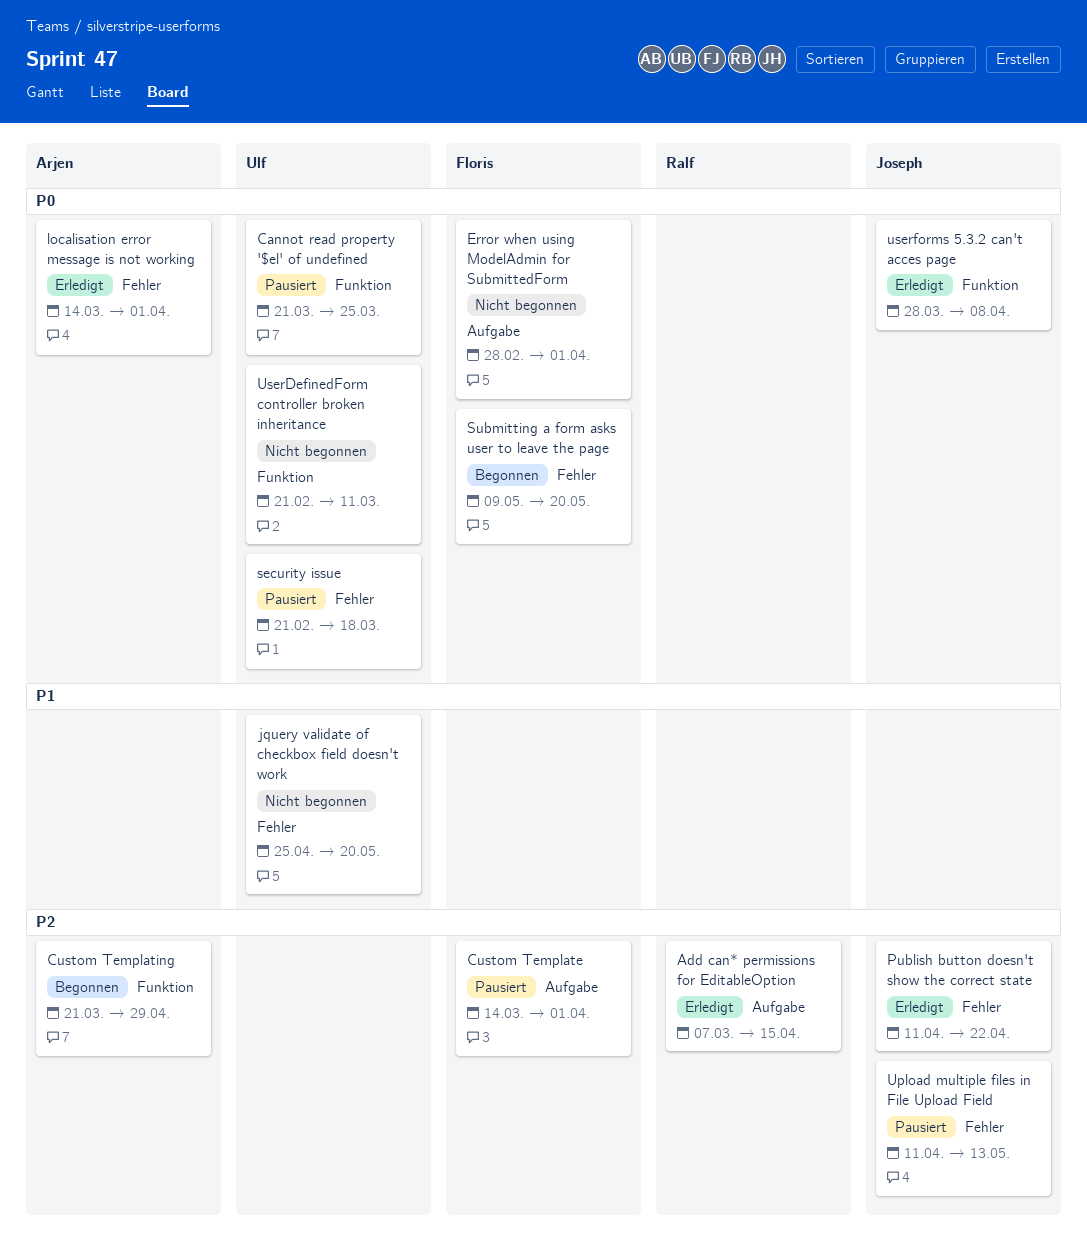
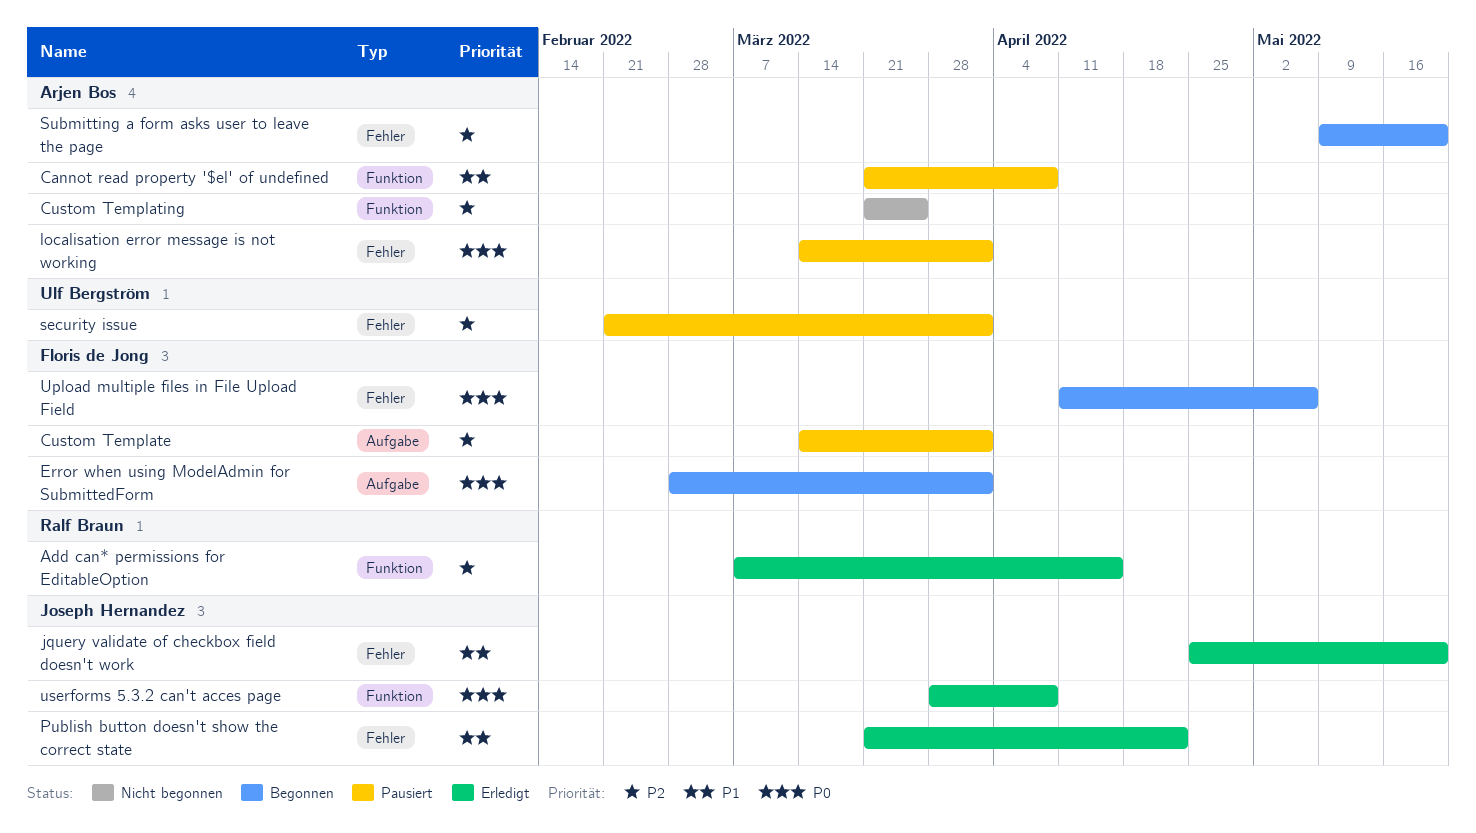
Add can* permissions for EditableOption, label: Aufgabe -> Funktion
Cannot read property '$el' of undefined, owner: Ulf Bergström -> Arjen Bos
Cannot read property '$el' of undefined, priority: P0 -> P1
Cannot read property '$el' of undefined, due: Mar 25 -> Apr 8
Custom Templating, status: Begonnen -> Nicht begonnen
Custom Templating, due: Apr 29 -> Mar 25
Error when using ModelAdmin for SubmittedForm, status: Nicht begonnen -> Begonnen
jquery validate of checkbox field doesn't work, status: Nicht begonnen -> Erledigt
jquery validate of checkbox field doesn't work, owner: Ulf Bergström -> Joseph Hernandez
localisation error message is not working, status: Erledigt -> Pausiert
Publish button doesn't show the correct state, priority: P2 -> P1
Publish button doesn't show the correct state, start: Apr 11 -> Mar 21
security issue, priority: P0 -> P2
security issue, due: Mar 18 -> Apr 1
Submitting a form asks user to leave the page, owner: Floris de Jong -> Arjen Bos
Submitting a form asks user to leave the page, priority: P0 -> P2
Upload multiple files in File Upload Field, status: Pausiert -> Begonnen
Upload multiple files in File Upload Field, owner: Joseph Hernandez -> Floris de Jong
Upload multiple files in File Upload Field, priority: P2 -> P0
Upload multiple files in File Upload Field, due: May 13 -> May 6
UserDefinedForm controller broken inheritance: present -> none

